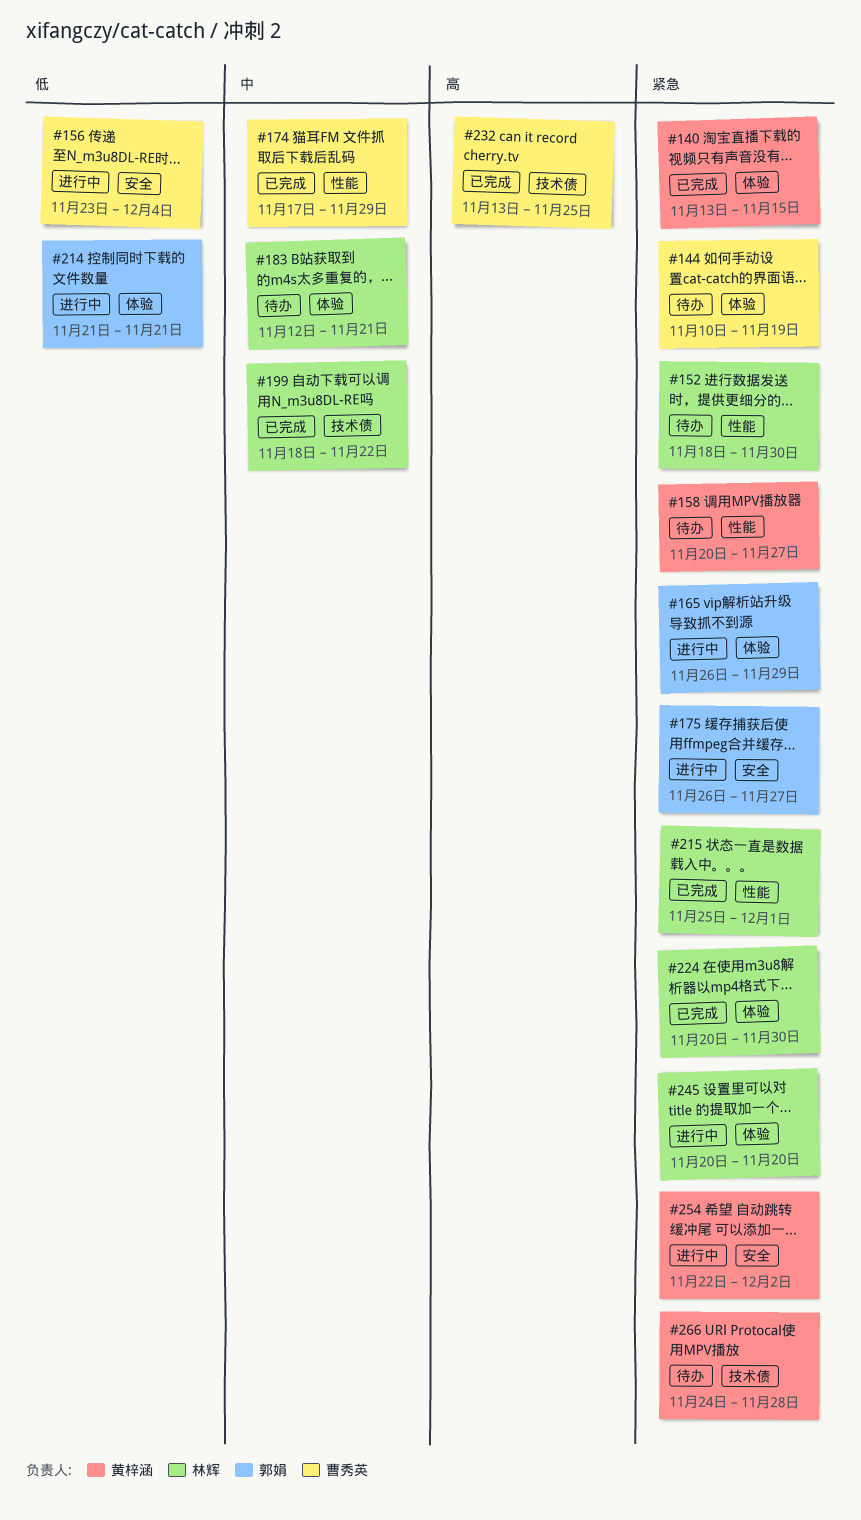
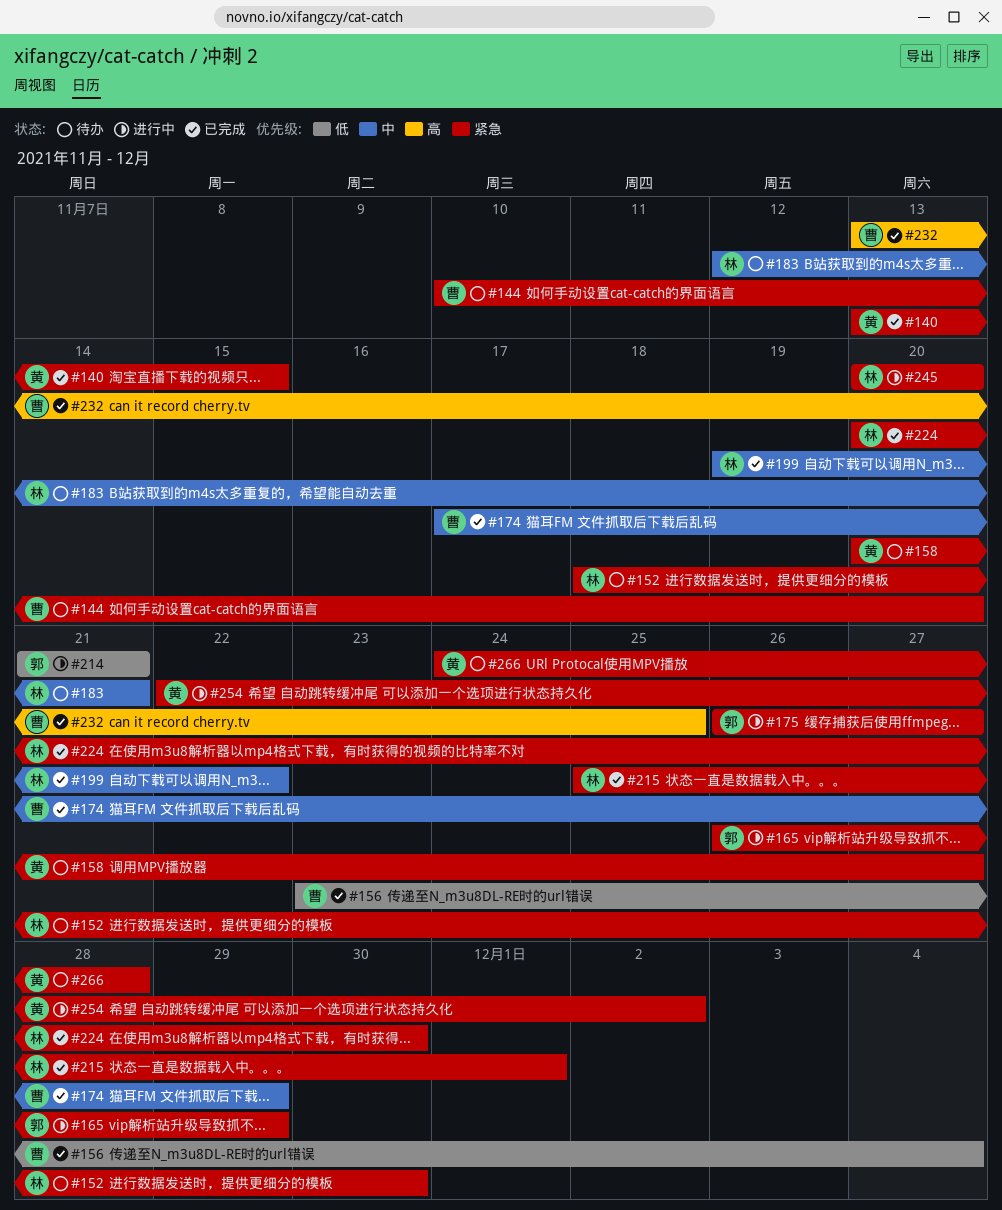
#144, due: Nov 19 -> Nov 20
#156, status: 进行中 -> 已完成
#199, start: Nov 18 -> Nov 19

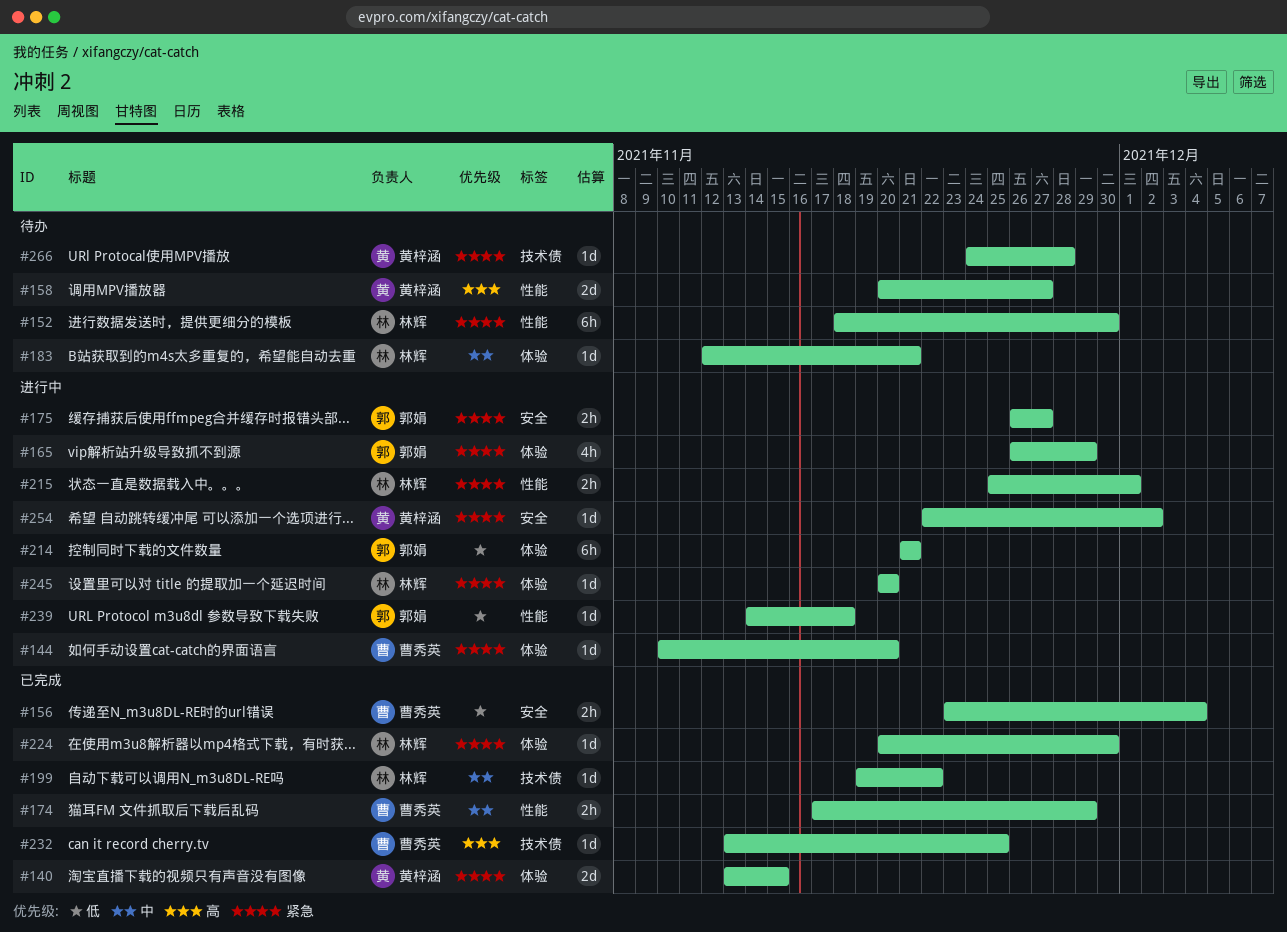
#144, status: 待办 -> 进行中
#158, priority: 紧急 -> 高
#215, status: 已完成 -> 进行中
#239: none -> present

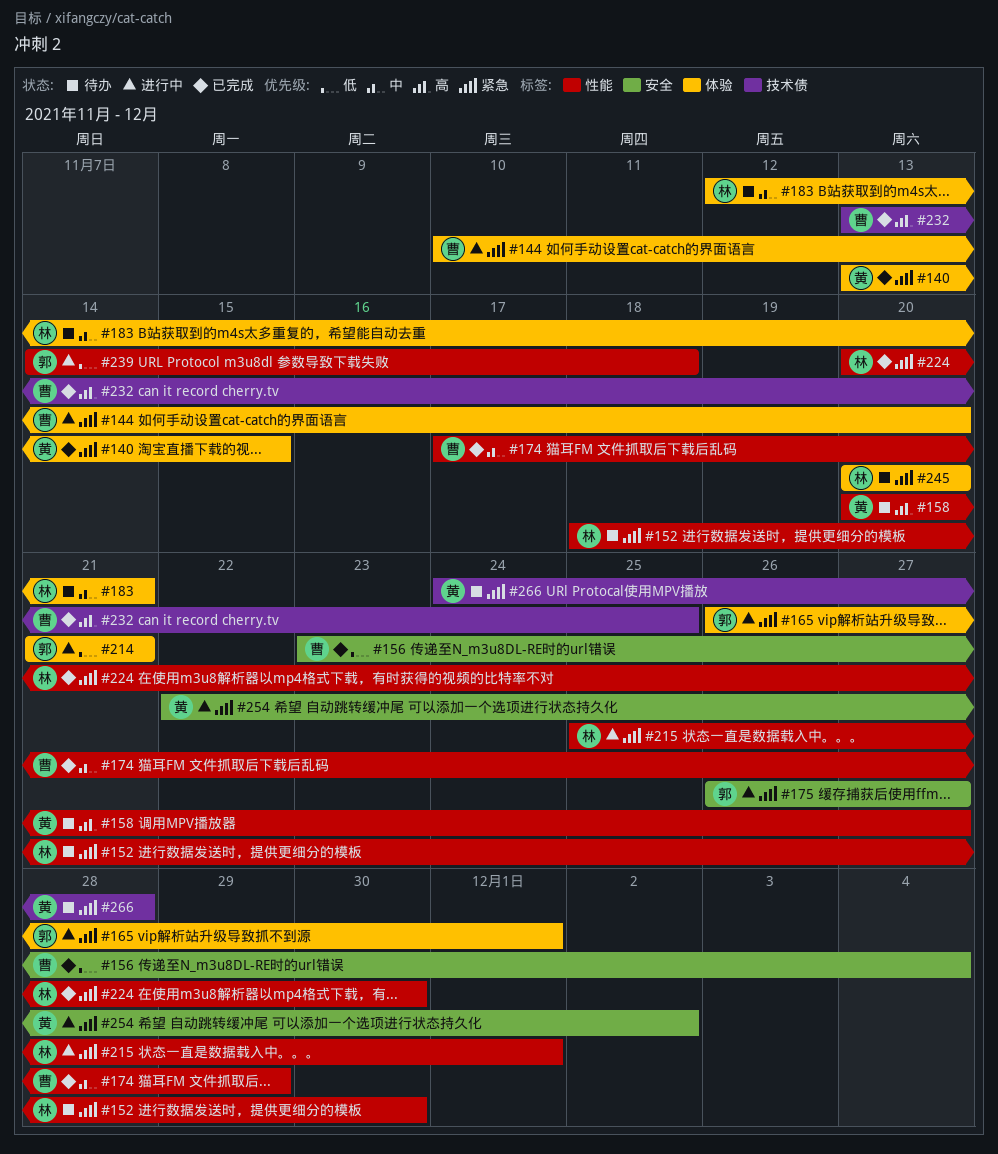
#165, due: Nov 29 -> Dec 1
#199: present -> none
#224, label: 体验 -> 性能
#245, status: 进行中 -> 待办

